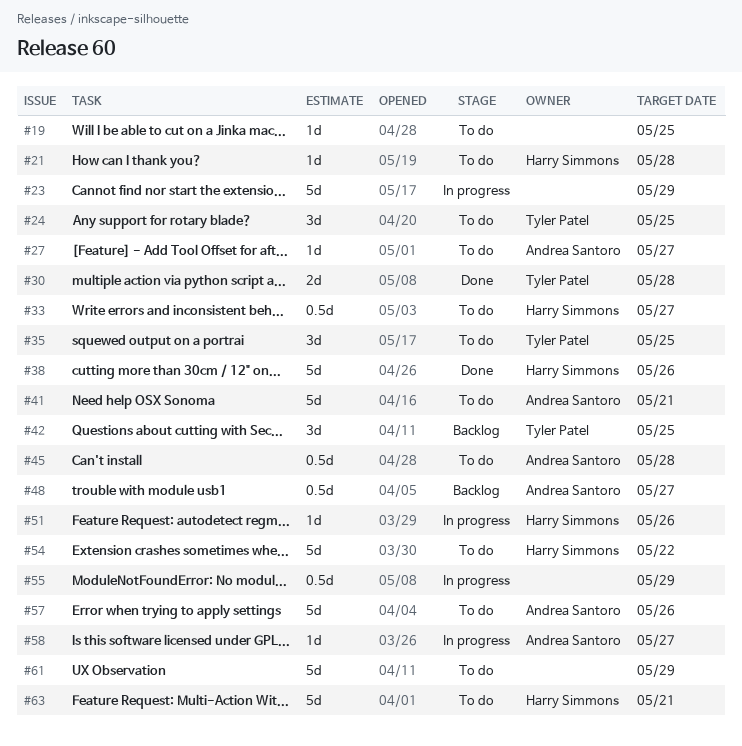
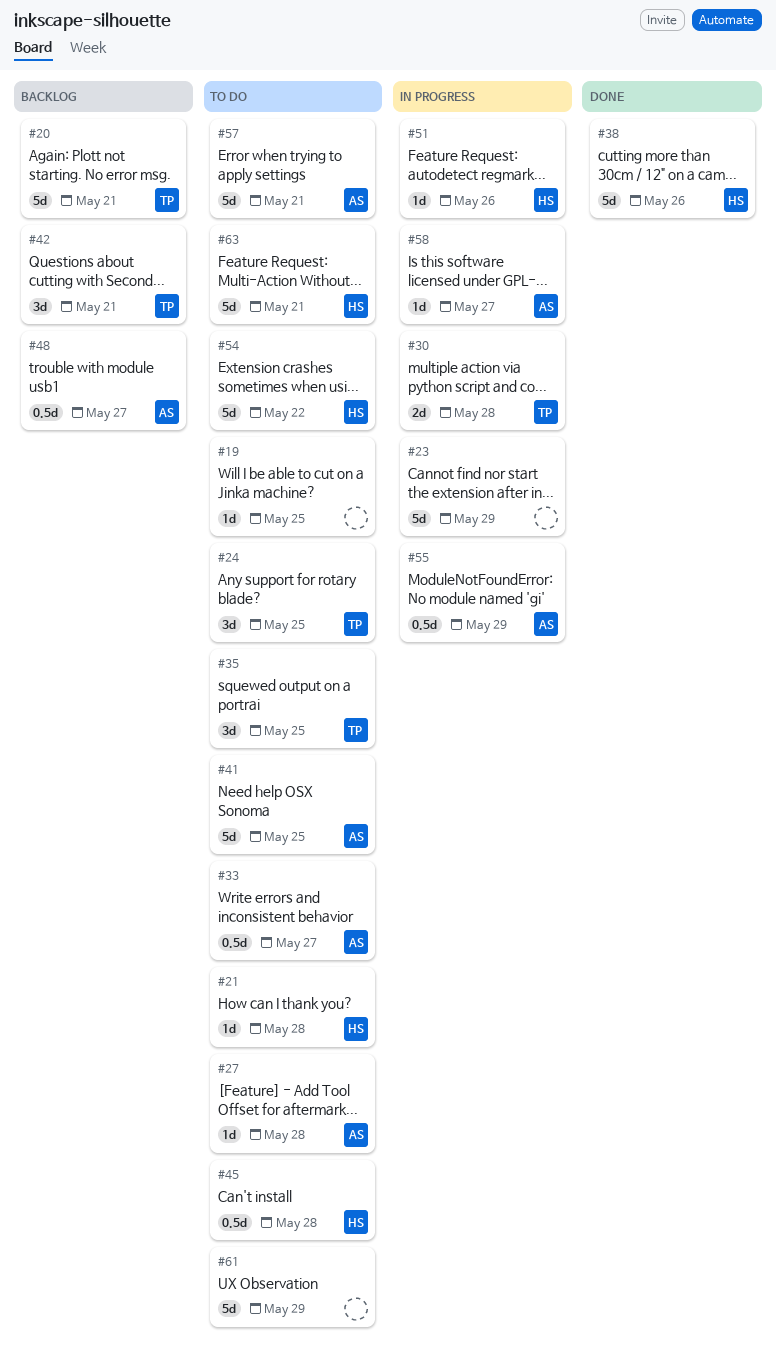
#20: none -> present
#27, due: May 27 -> May 28
#30, status: Done -> In progress
#33, owner: Harry Simmons -> Andrea Santoro
#41, due: May 21 -> May 25
#42, due: May 25 -> May 21
#45, owner: Andrea Santoro -> Harry Simmons
#55, owner: none -> Andrea Santoro
#57, due: May 26 -> May 21

